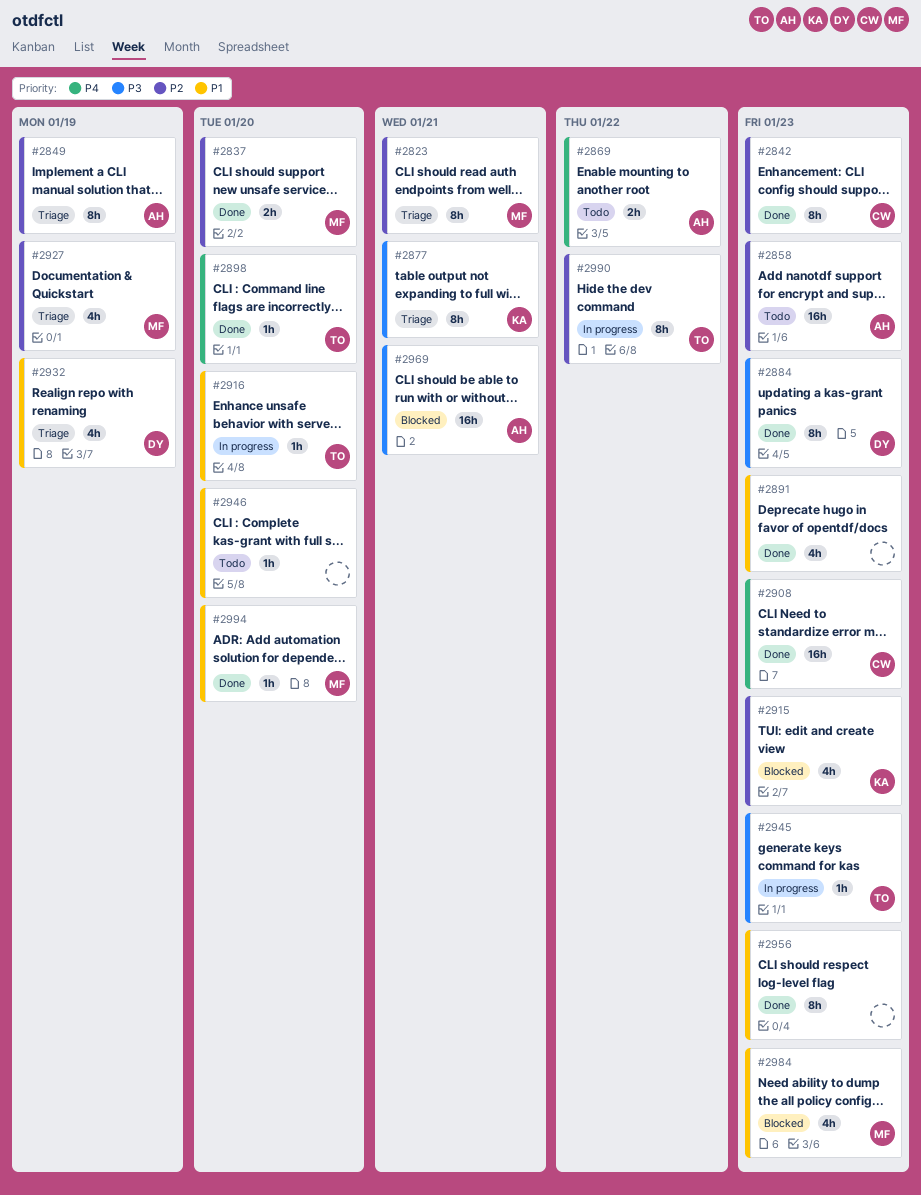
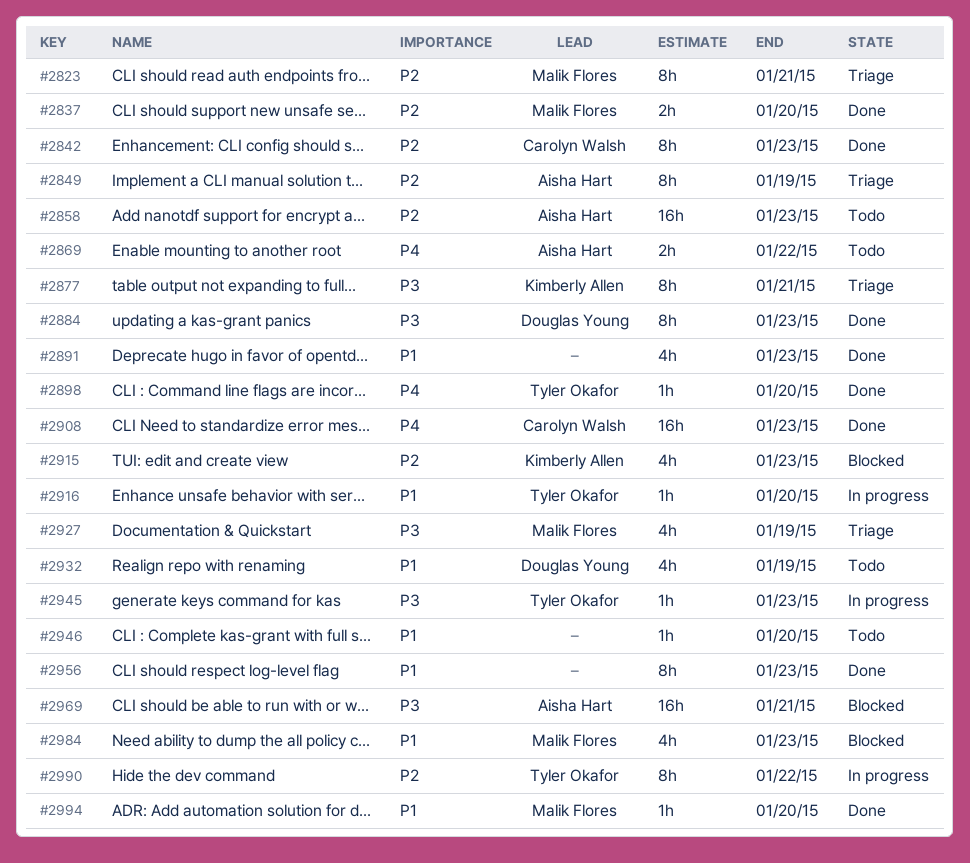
#2927, priority: P2 -> P3
#2932, status: Triage -> Todo

